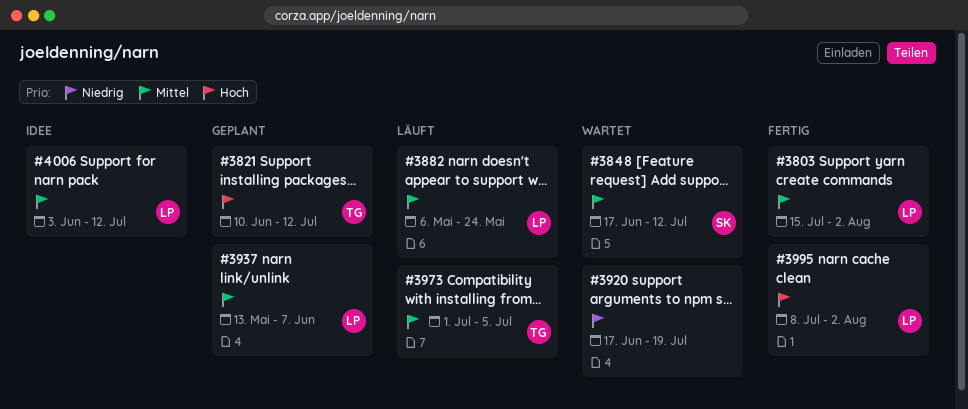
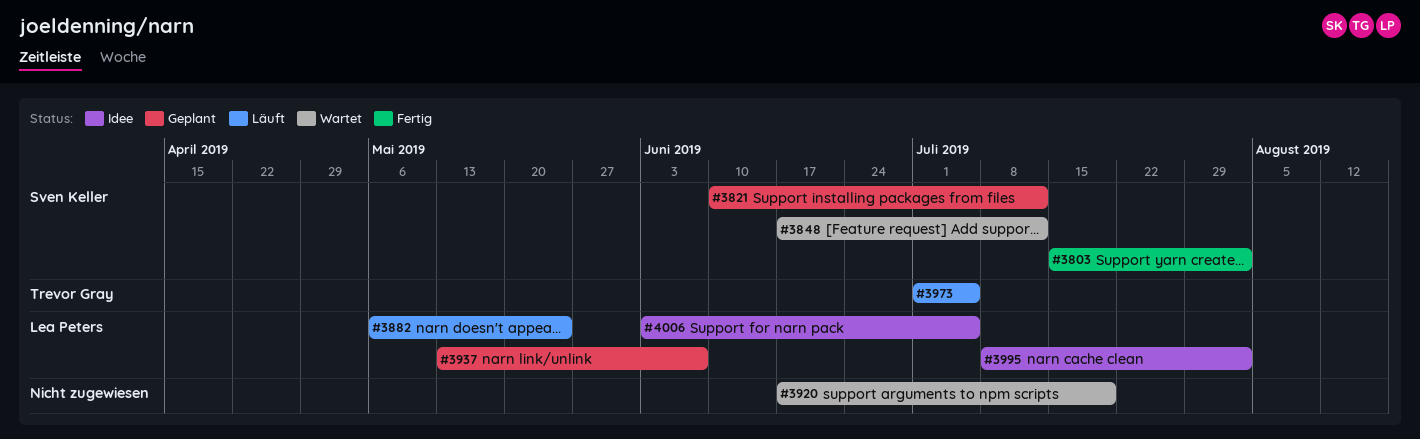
#3803, owner: Lea Peters -> Sven Keller
#3821, owner: Trevor Gray -> Sven Keller
#3995, status: Fertig -> Idee
#4006, due: Jul 12 -> Jul 5

